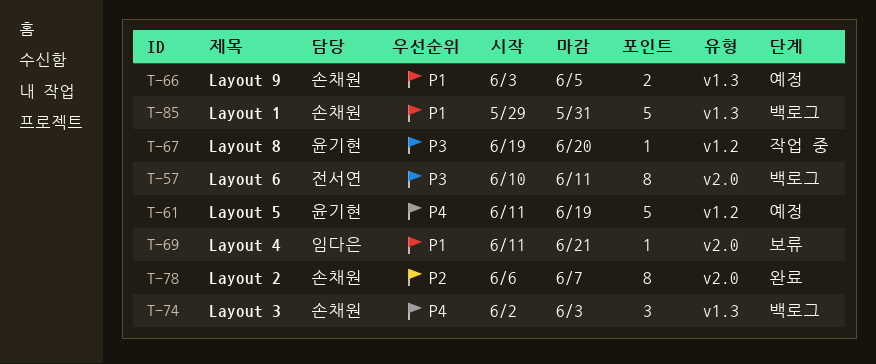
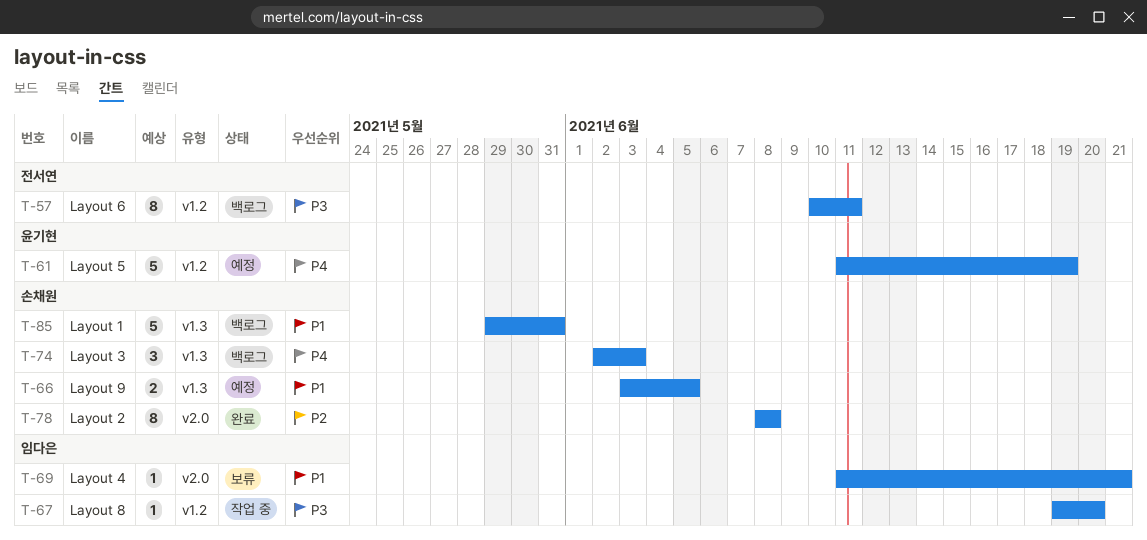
T-57, label: v2.0 -> v1.2
T-67, owner: 윤기현 -> 임다은
T-78, start: Jun 6 -> Jun 8
T-78, due: Jun 7 -> Jun 8

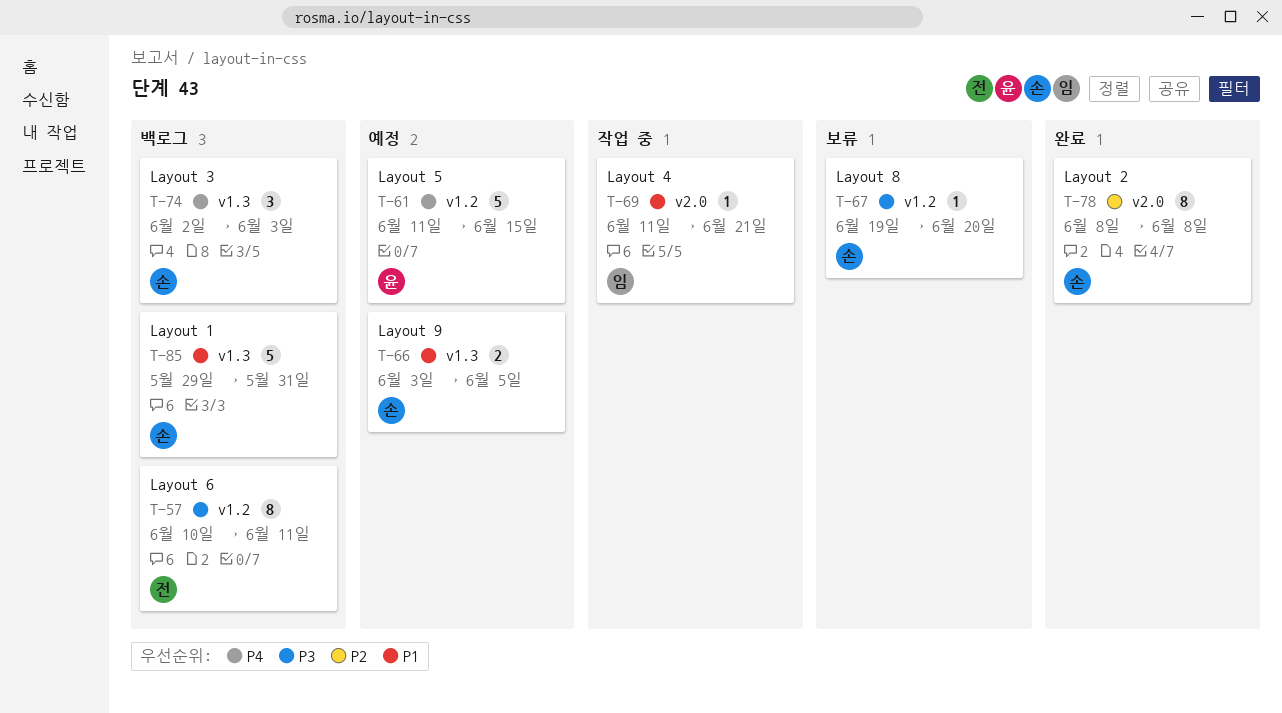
T-61, due: Jun 19 -> Jun 15
T-67, status: 작업 중 -> 보류
T-67, owner: 임다은 -> 손채원
T-69, status: 보류 -> 작업 중

